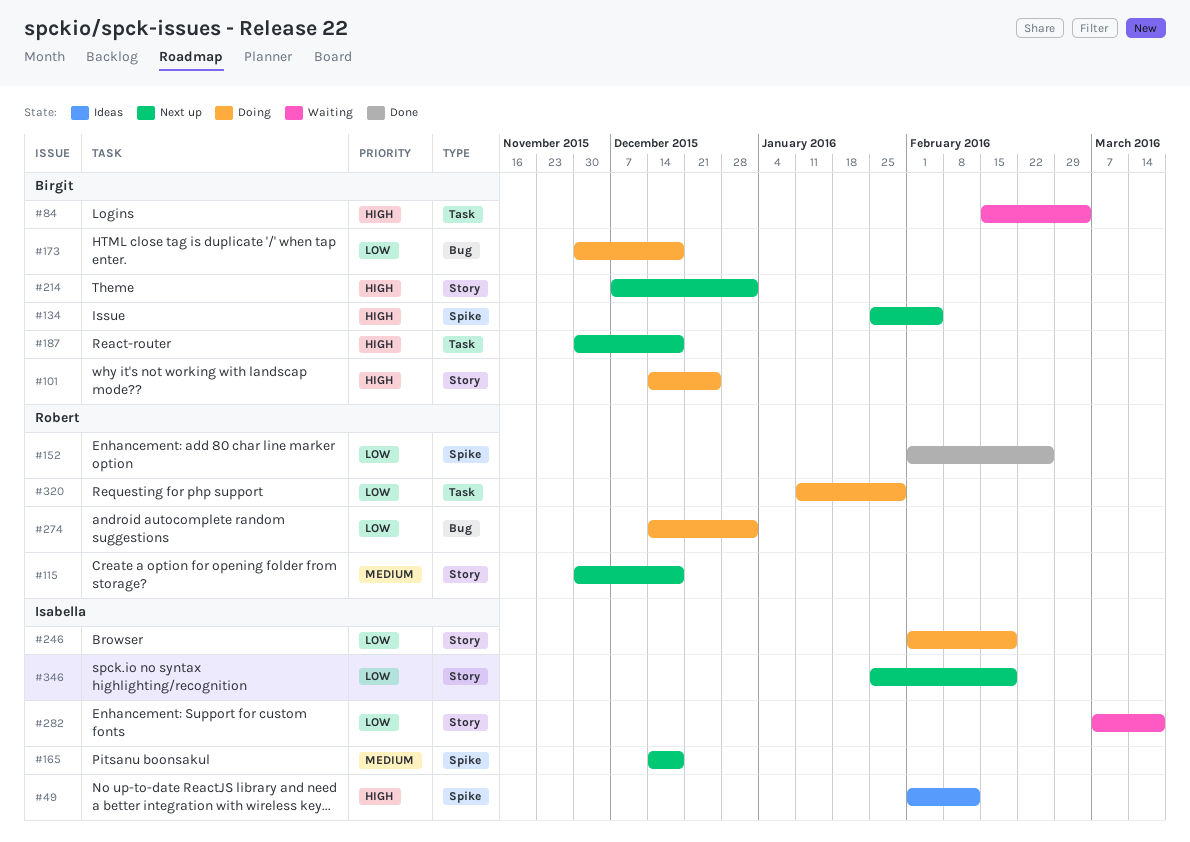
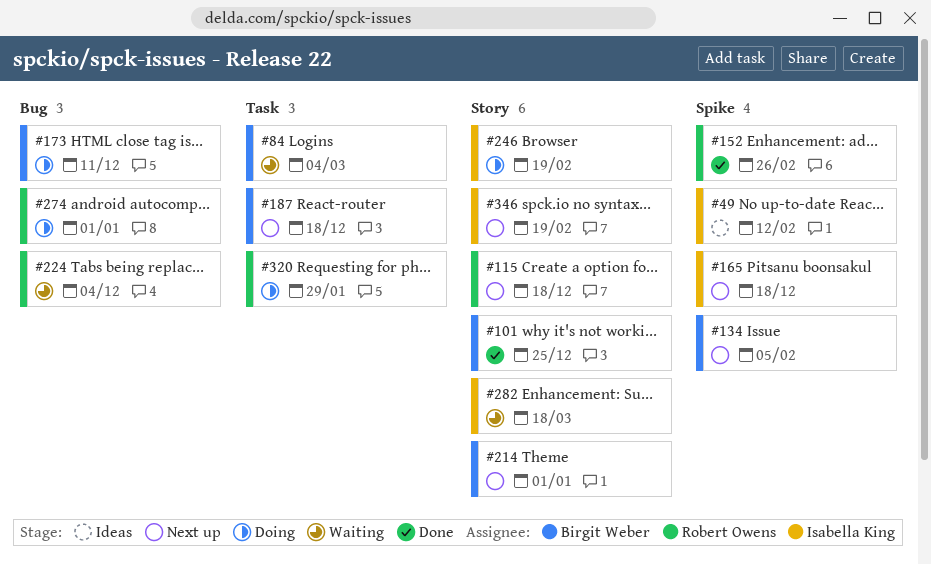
#101, status: Doing -> Done
#173, due: Dec 18 -> Dec 11
#224: none -> present

